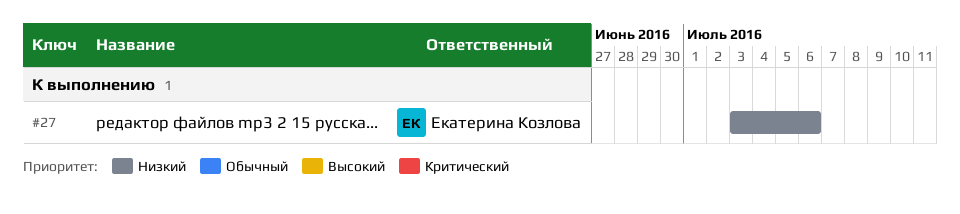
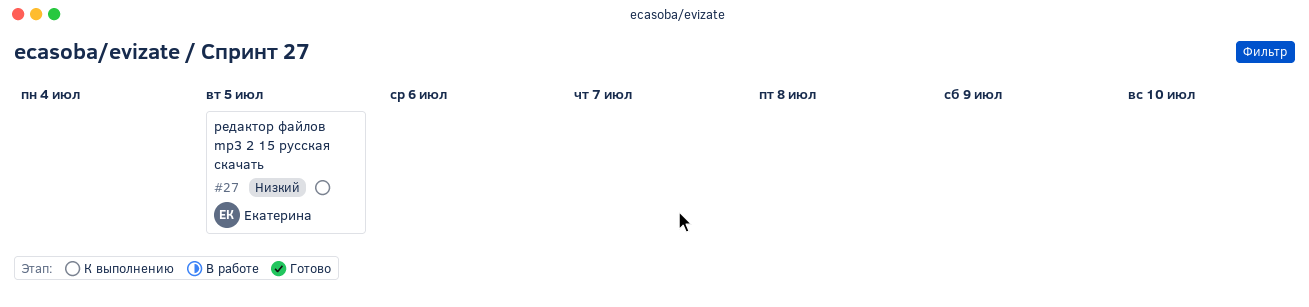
#27, due: Jul 6 -> Jul 5

